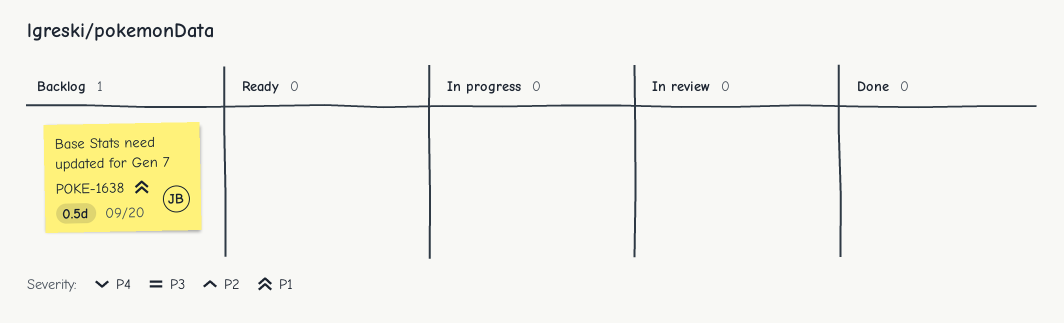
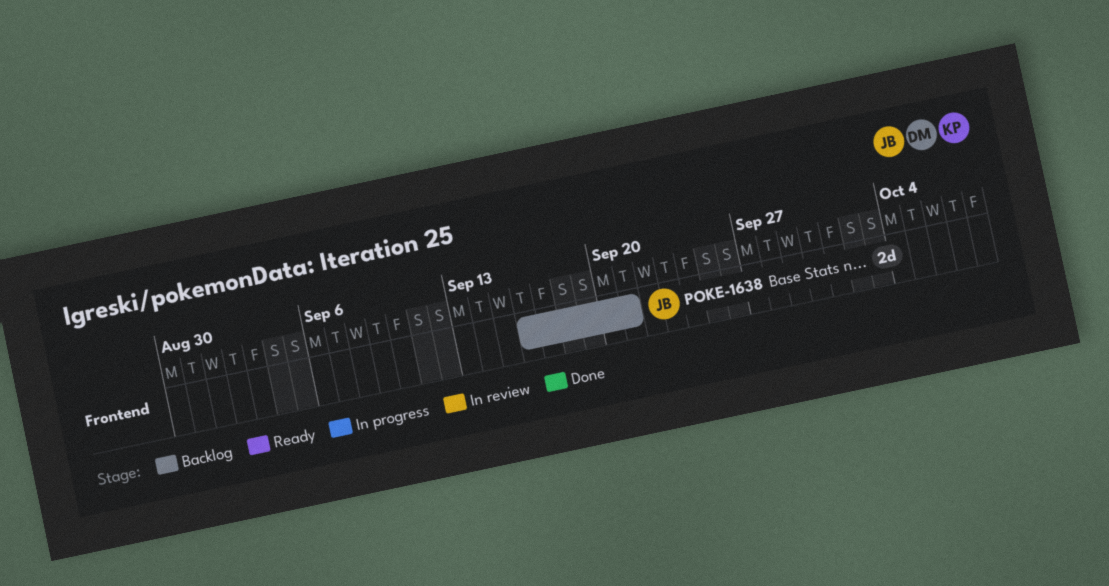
POKE-1638, estimate: 0.5d -> 2d
POKE-1638, due: Sep 20 -> Sep 21

